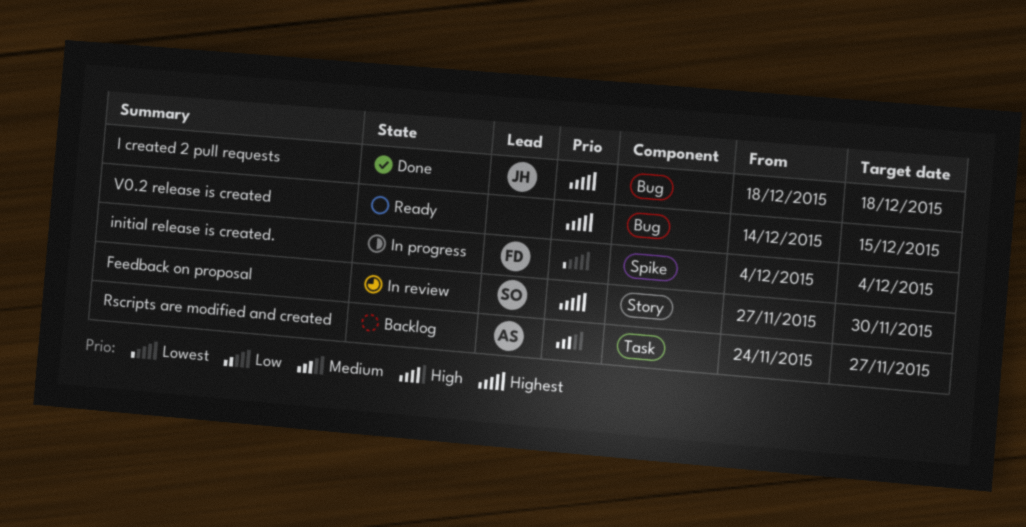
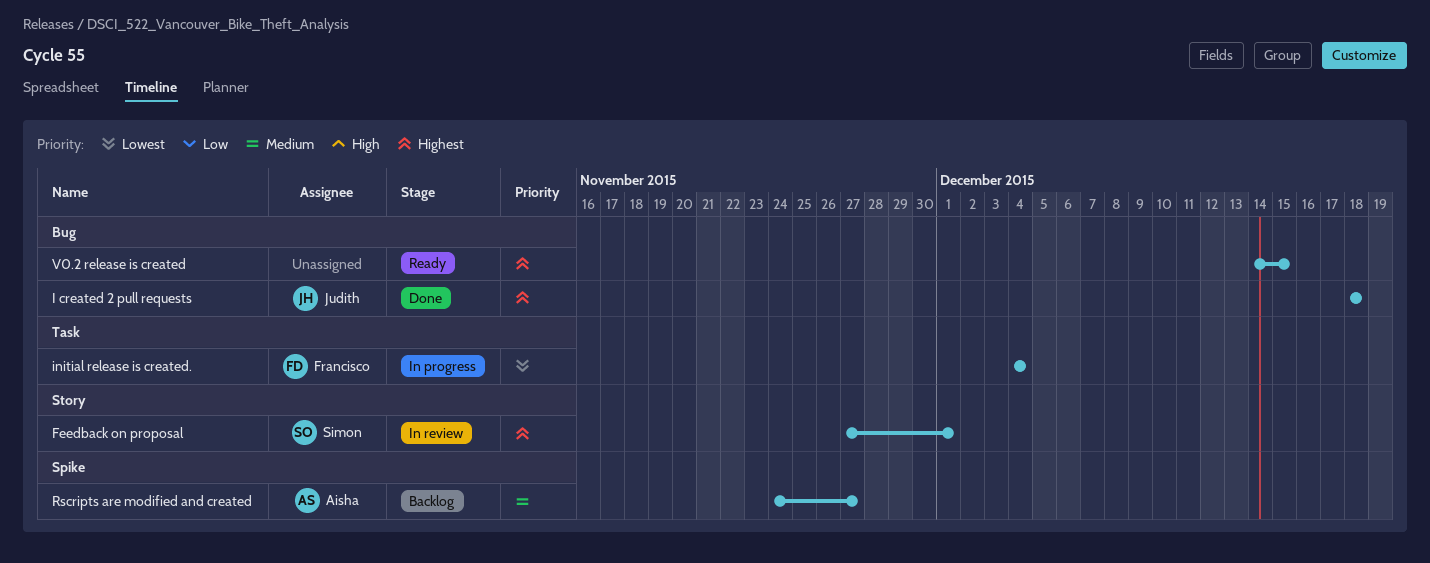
Feedback on proposal, due: Nov 30 -> Dec 1
initial release is created., label: Spike -> Task
Rscripts are modified and created, label: Task -> Spike

